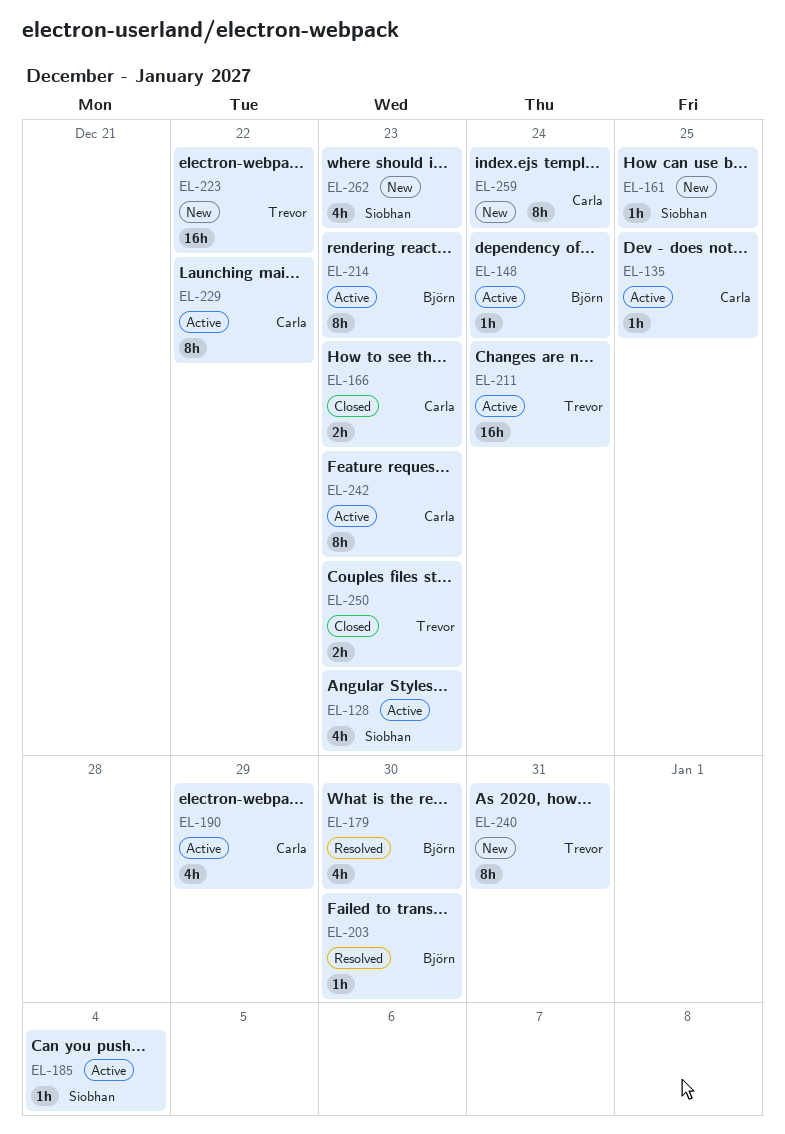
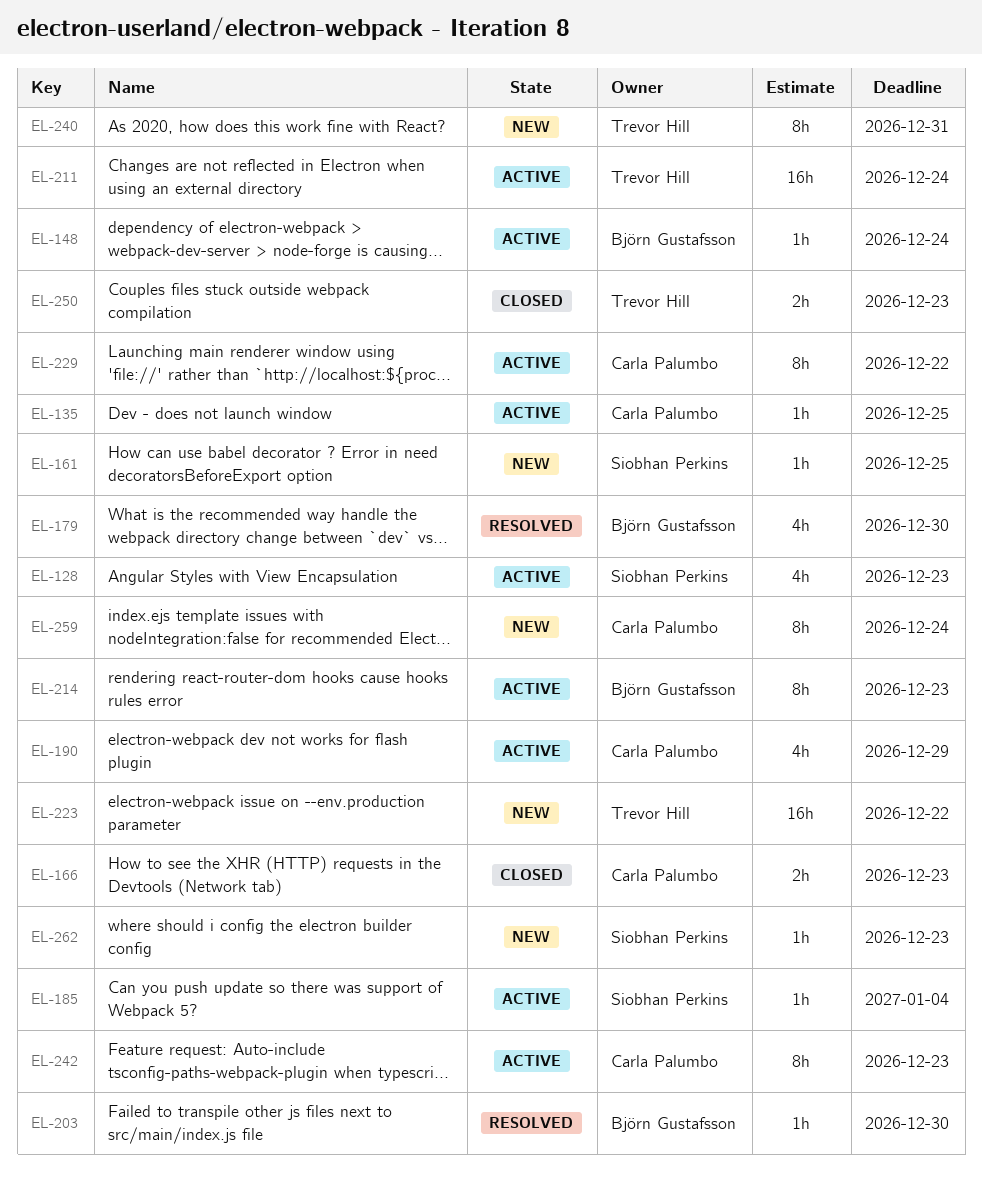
EL-262, estimate: 4h -> 1h

